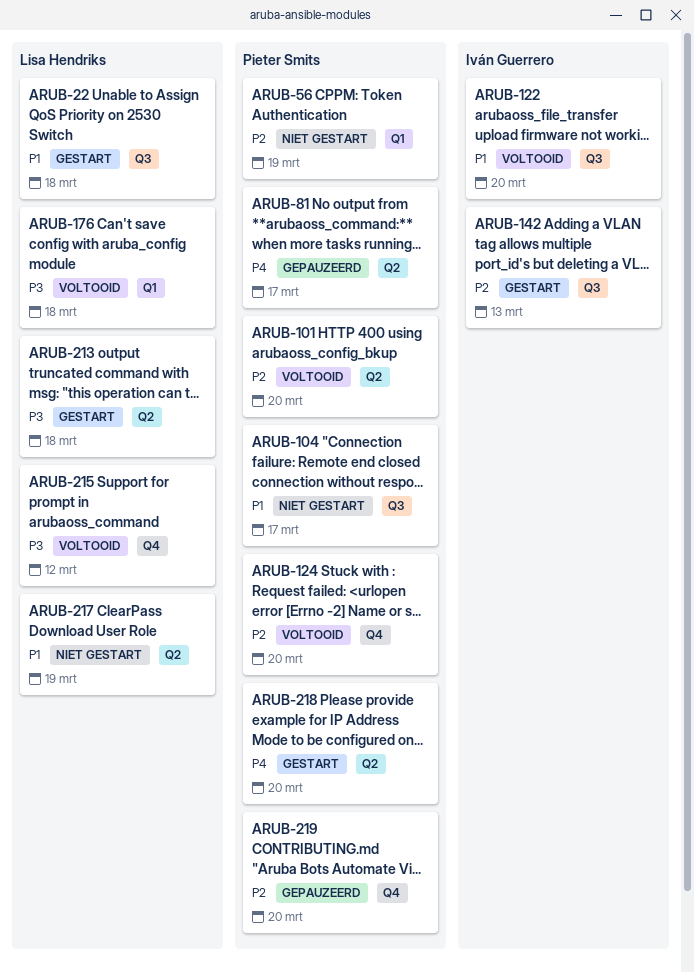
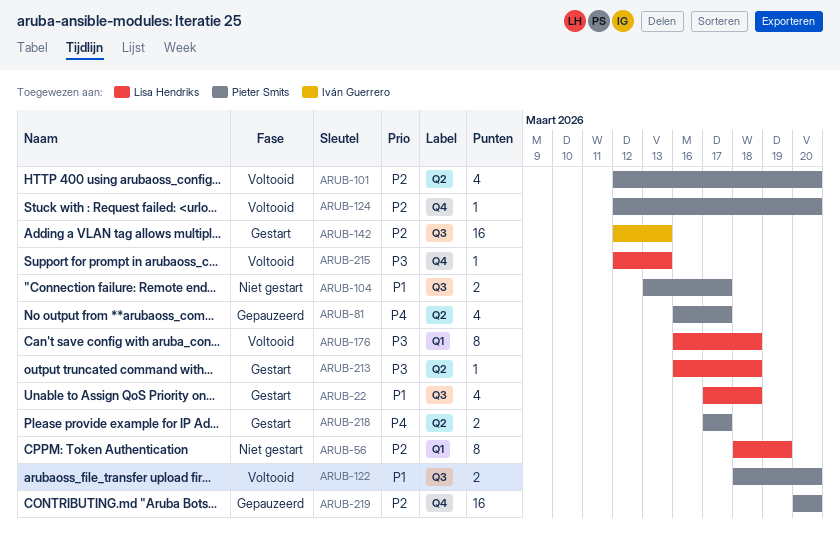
ARUB-56, owner: Pieter Smits -> Lisa Hendriks
ARUB-122, owner: Iván Guerrero -> Pieter Smits
ARUB-215, due: Mar 12 -> Mar 13
ARUB-217: present -> none
ARUB-218, due: Mar 20 -> Mar 17

